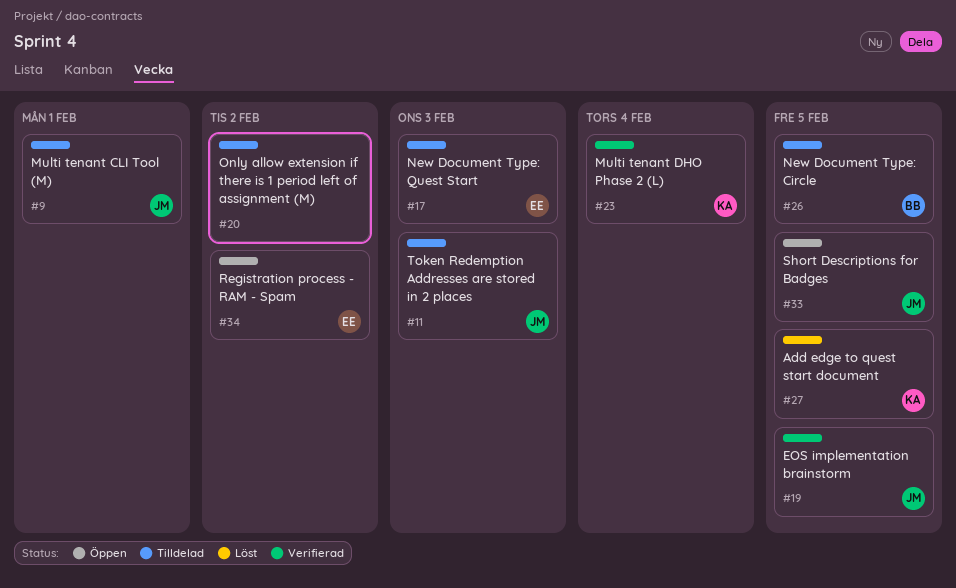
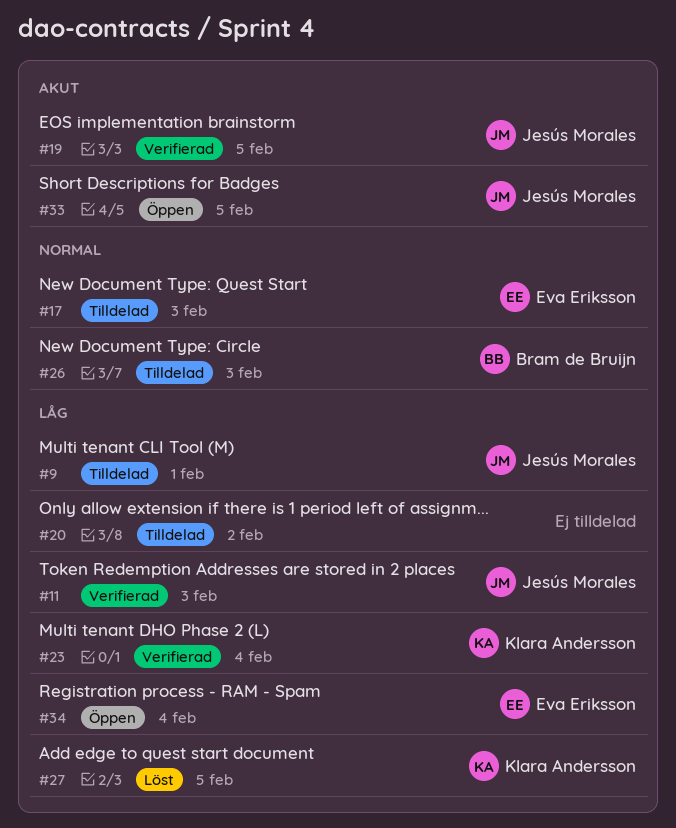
#11, status: Tilldelad -> Verifierad
#26, due: Feb 5 -> Feb 3
#34, due: Feb 2 -> Feb 4

